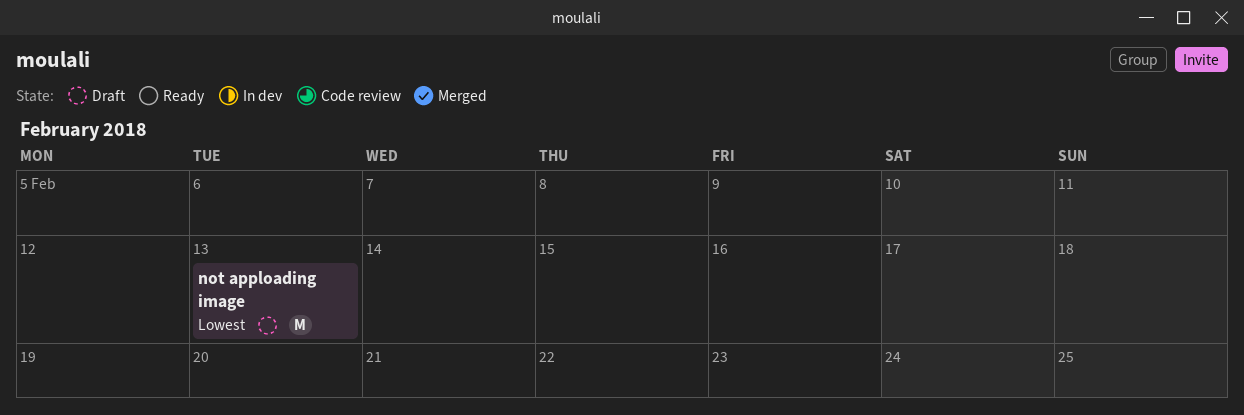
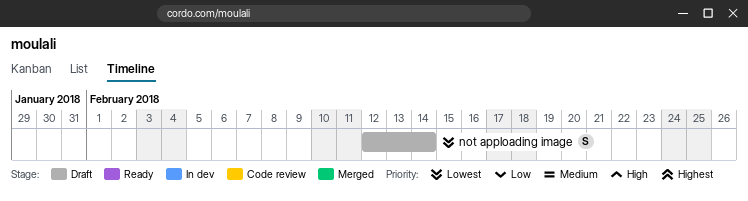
not apploading image, estimate: M -> S
not apploading image, due: Feb 13 -> Feb 14

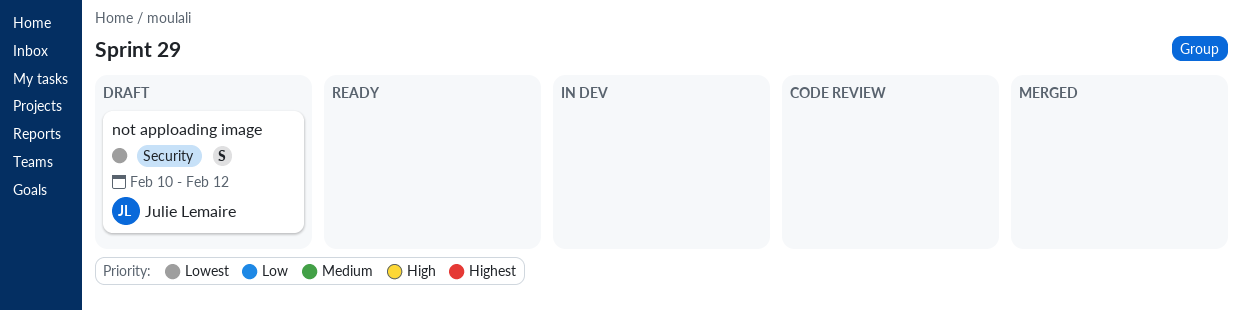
not apploading image, start: Feb 12 -> Feb 10
not apploading image, due: Feb 14 -> Feb 12

